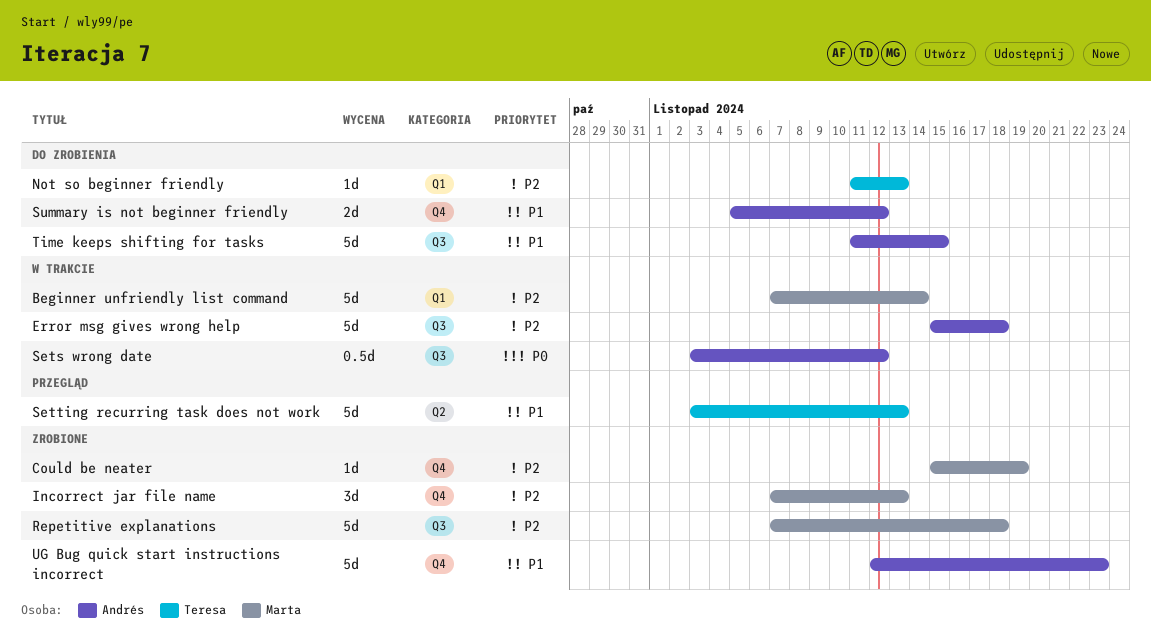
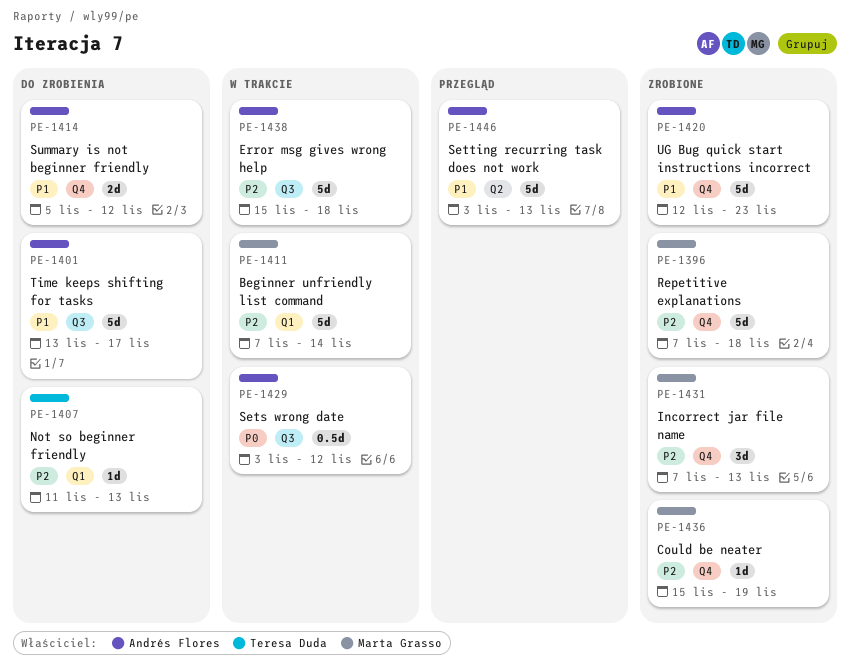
Repetitive explanations, label: Q3 -> Q4
Setting recurring task does not work, owner: Teresa Duda -> Andrés Flores
Time keeps shifting for tasks, start: Nov 11 -> Nov 13
Time keeps shifting for tasks, due: Nov 15 -> Nov 17

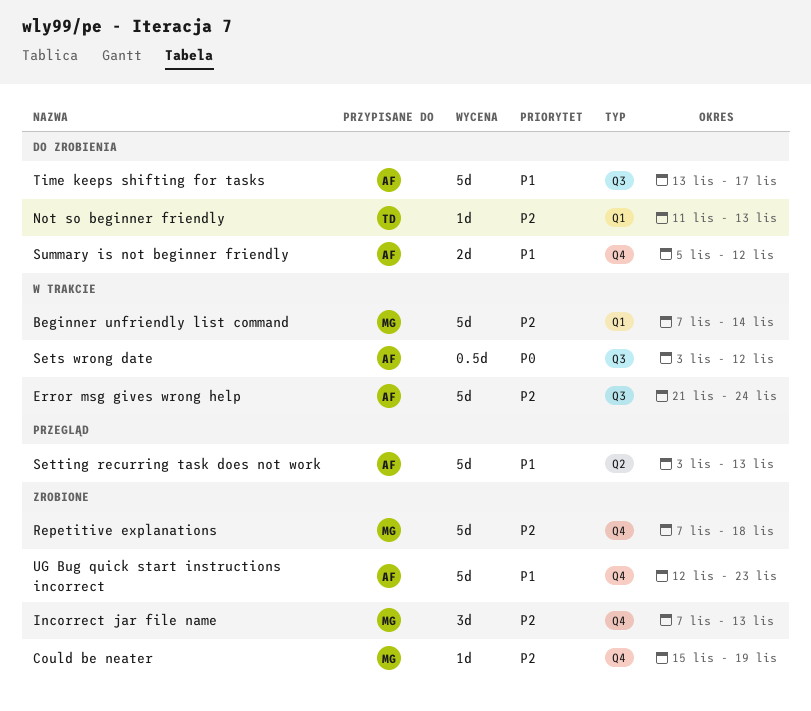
Error msg gives wrong help, start: Nov 15 -> Nov 21
Error msg gives wrong help, due: Nov 18 -> Nov 24

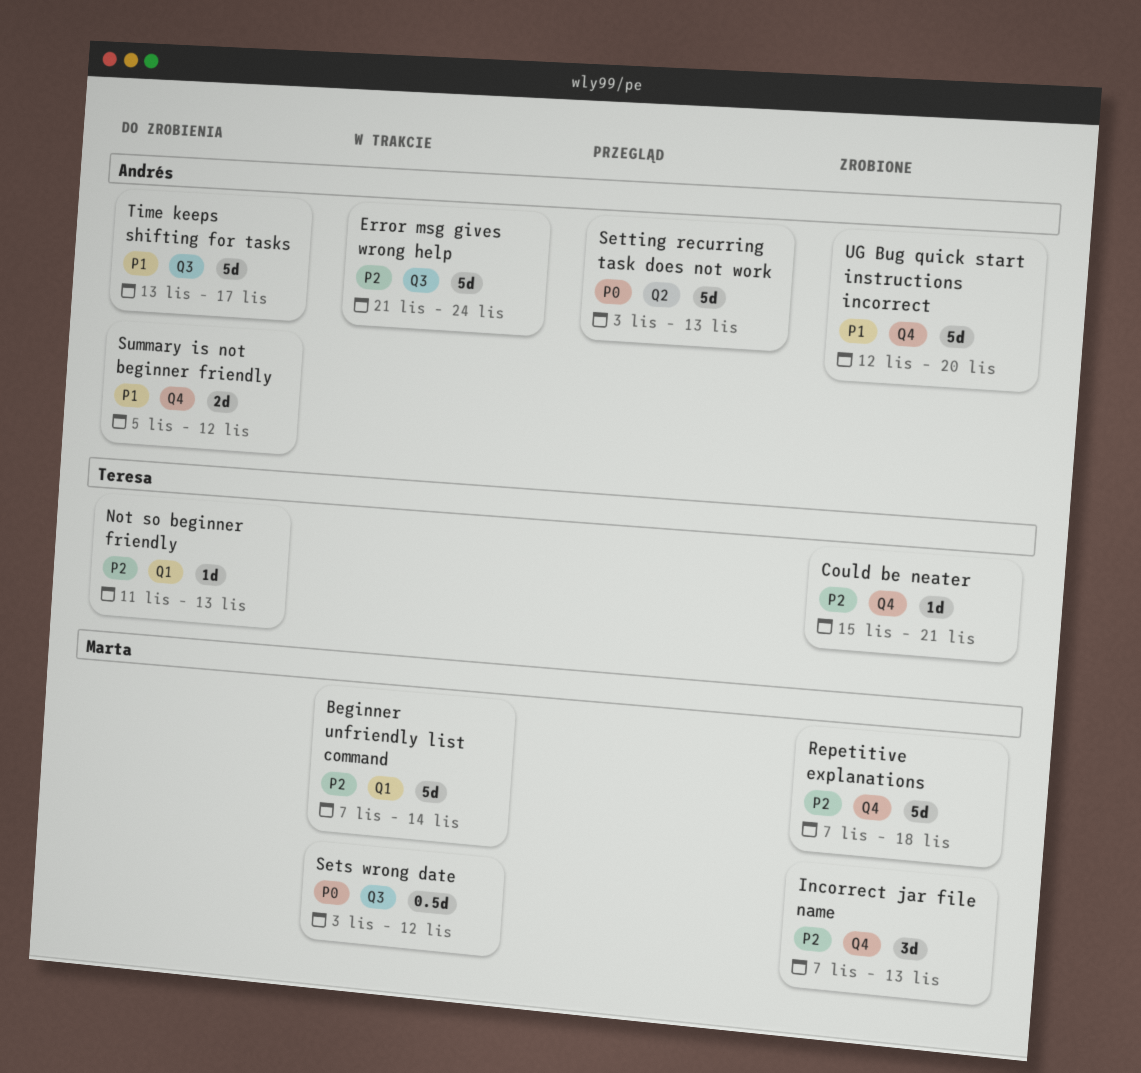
Could be neater, owner: Marta -> Teresa
Could be neater, due: Nov 19 -> Nov 21
Sets wrong date, owner: Andrés -> Marta
Setting recurring task does not work, priority: P1 -> P0
UG Bug quick start instructions incorrect, due: Nov 23 -> Nov 20

